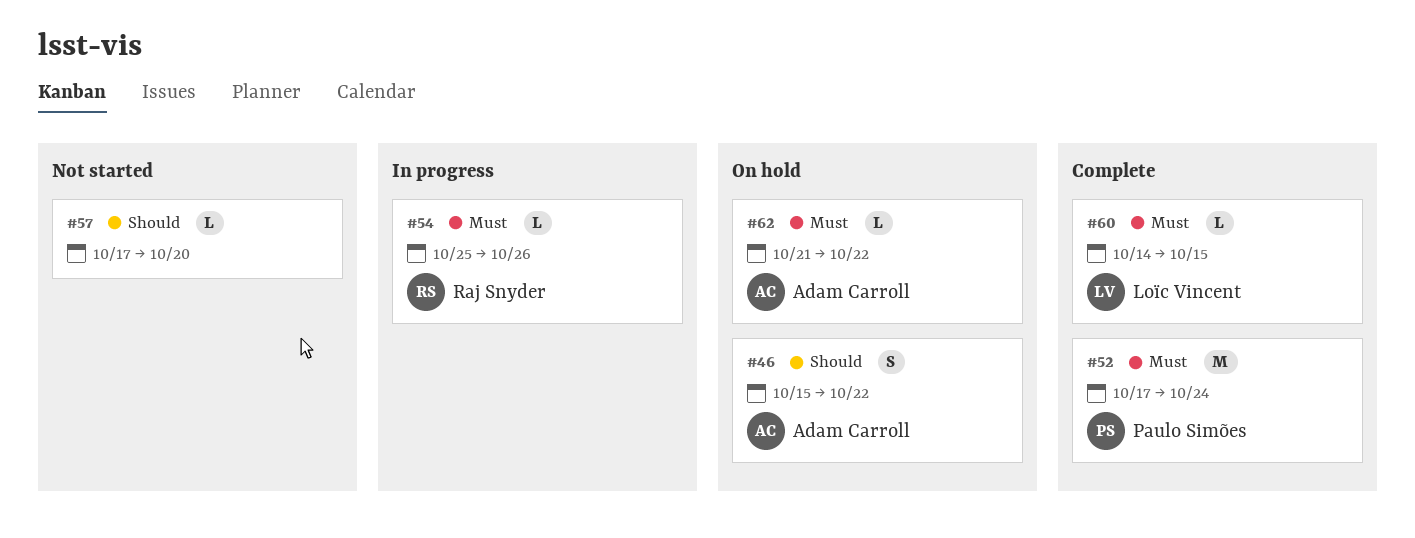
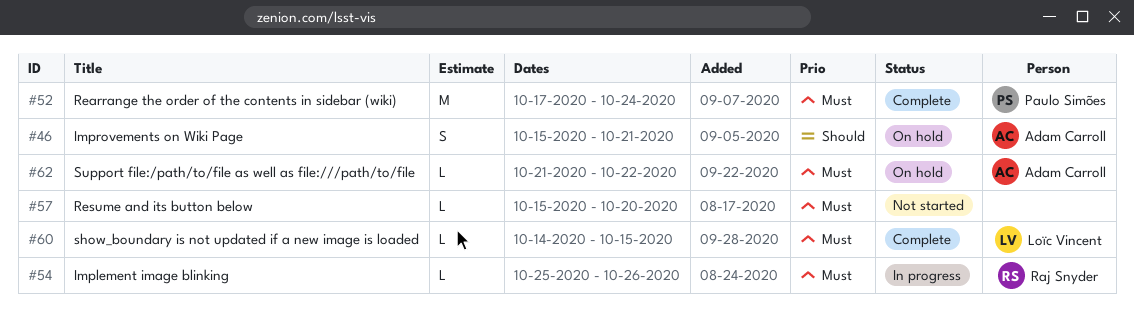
#46, due: Oct 22 -> Oct 21
#57, priority: Should -> Must
#57, start: Oct 17 -> Oct 15

